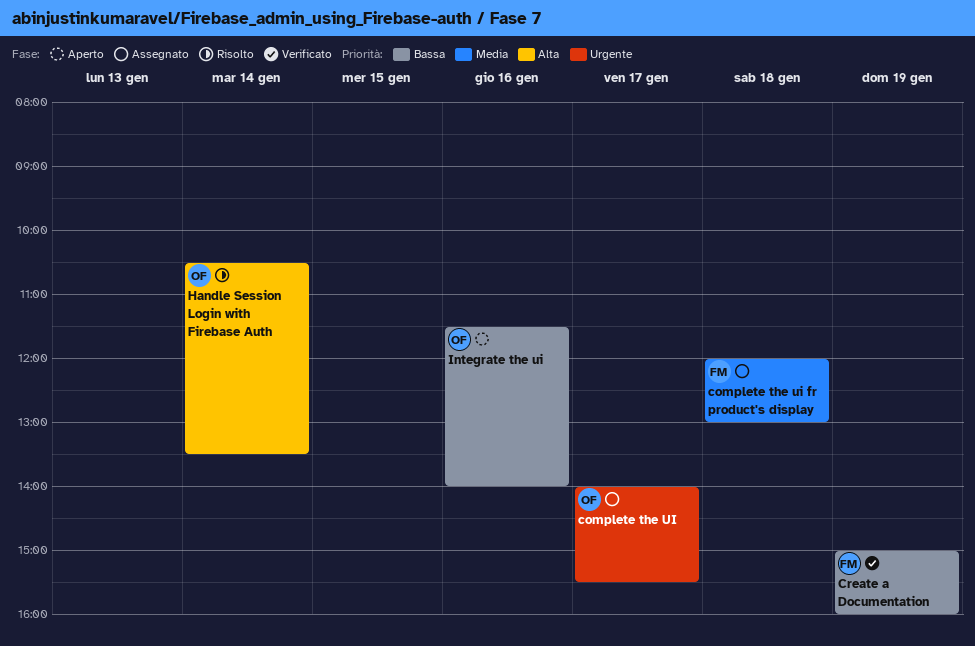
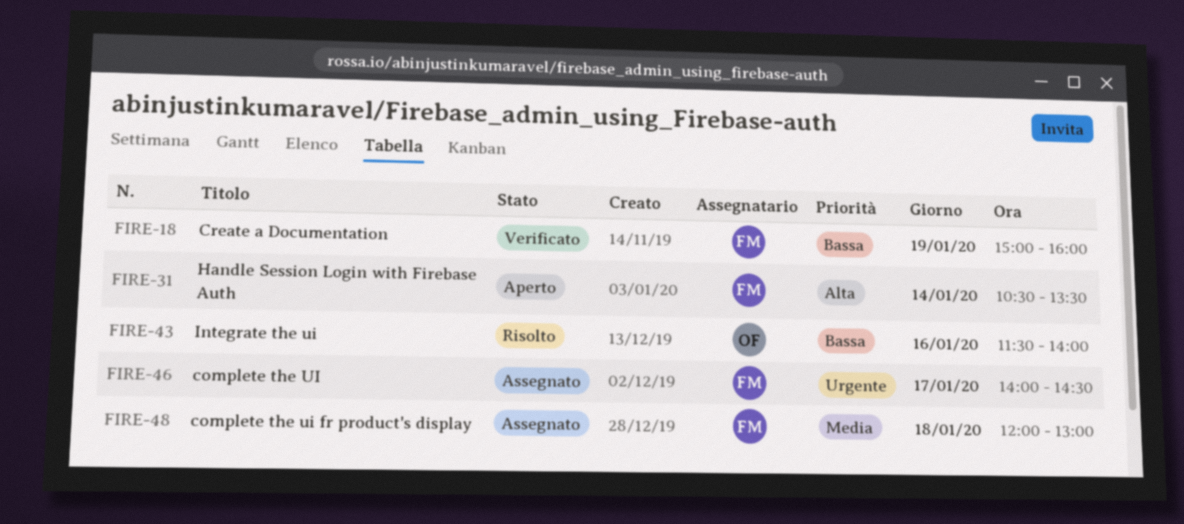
complete the UI, owner: OF -> FM
complete the UI, ends: 15:30 -> 14:30
Handle Session Login with Firebase Auth, status: Risolto -> Aperto
Handle Session Login with Firebase Auth, owner: OF -> FM
Integrate the ui, status: Aperto -> Risolto

